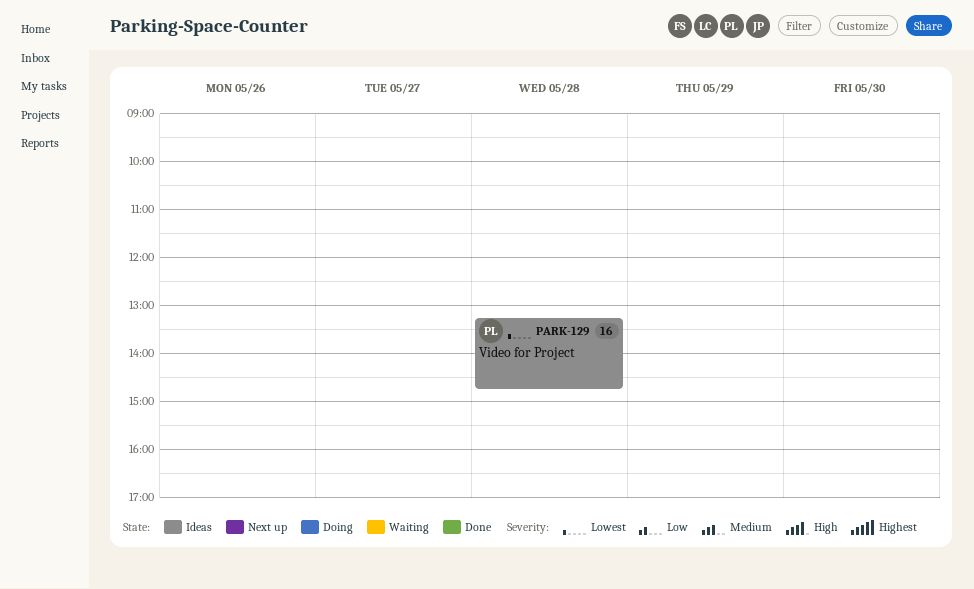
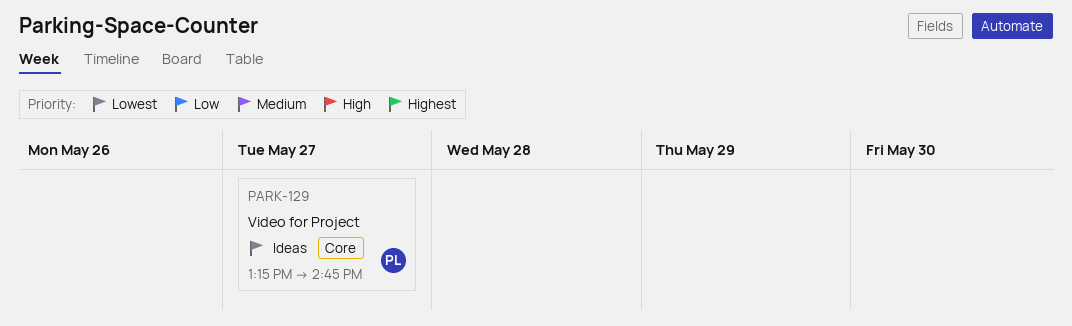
PARK-129, day: May 28 -> May 27

